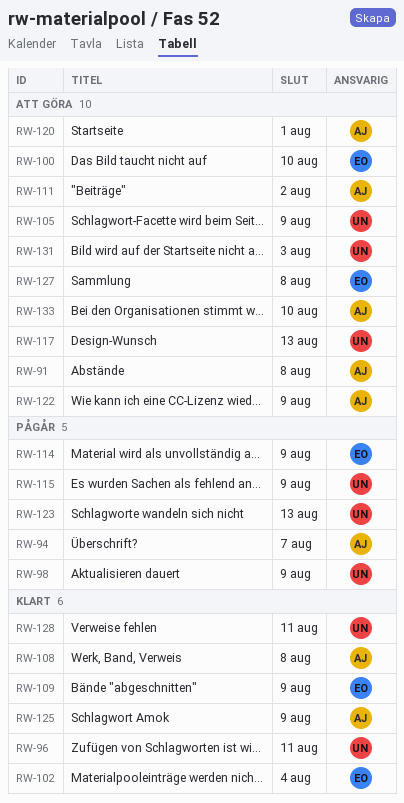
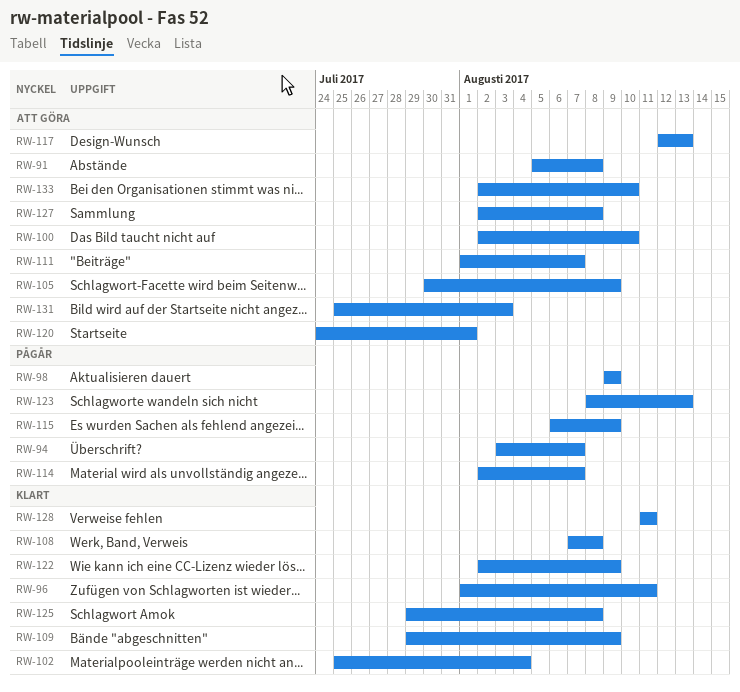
RW-111, due: Aug 2 -> Aug 7
RW-114, due: Aug 9 -> Aug 7
RW-122, status: Att göra -> Klart
RW-125, due: Aug 9 -> Aug 8

